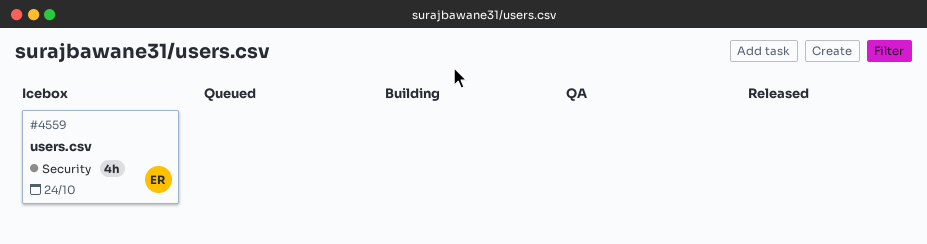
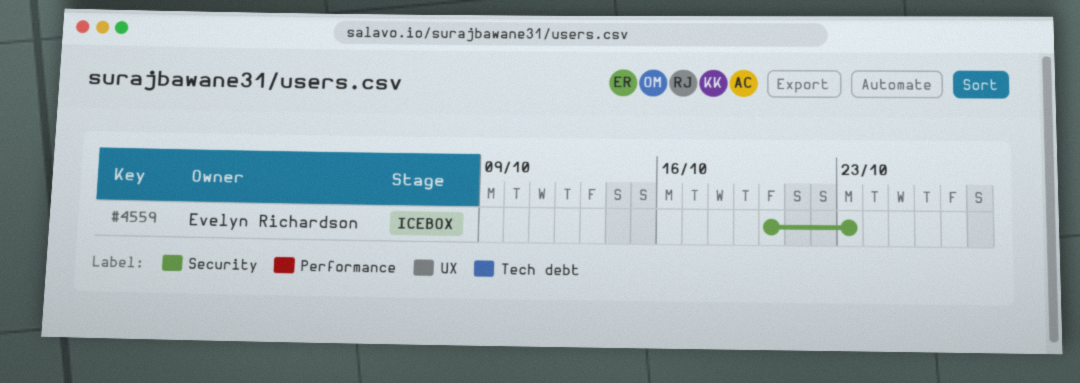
#4559, due: Oct 24 -> Oct 23

